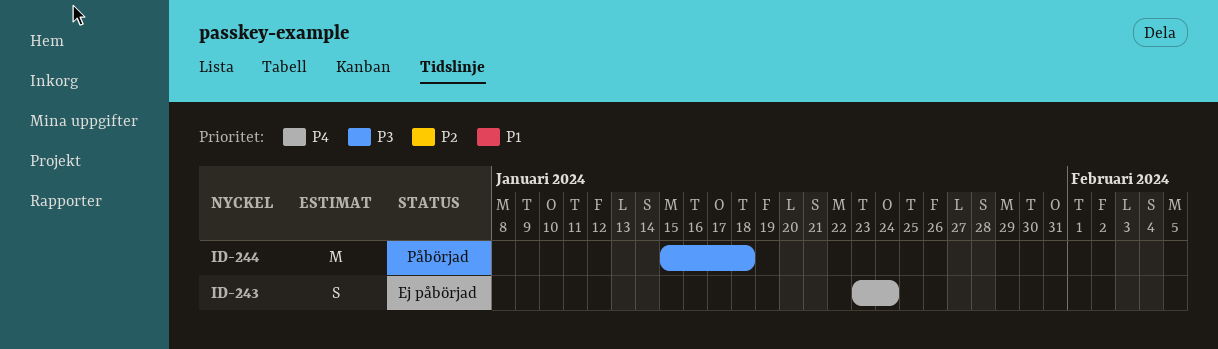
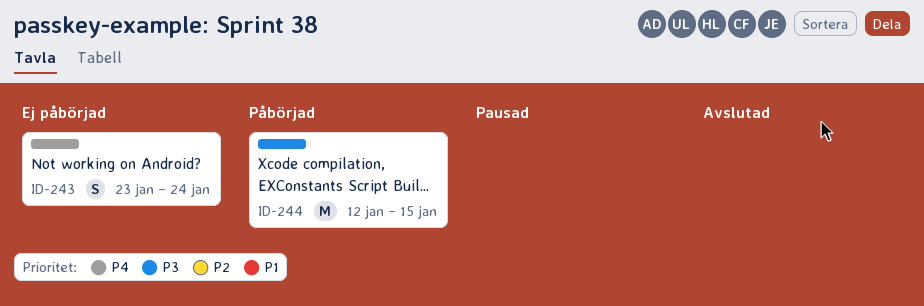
ID-244, start: Jan 15 -> Jan 12
ID-244, due: Jan 18 -> Jan 15

